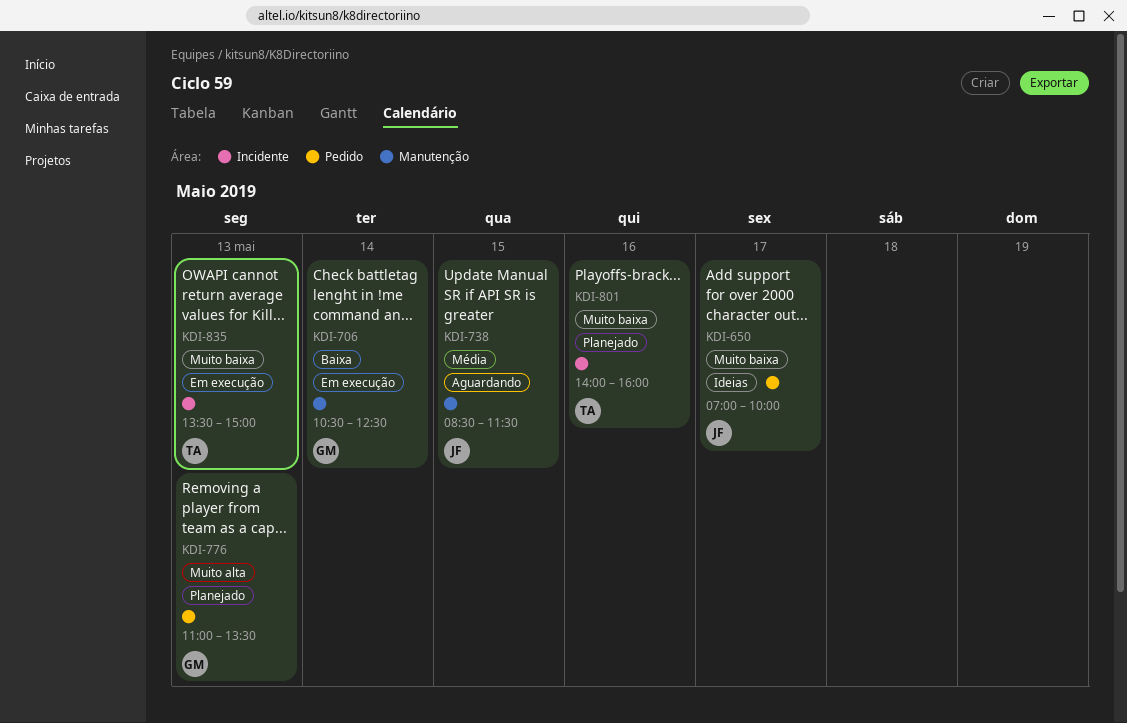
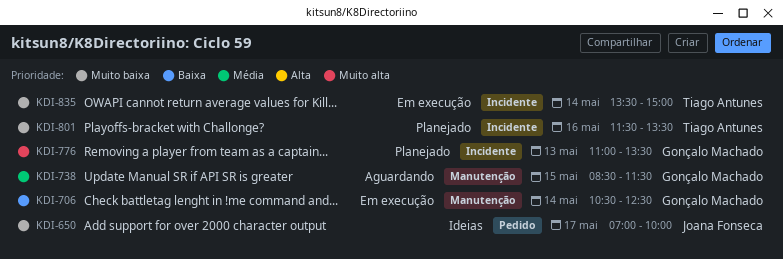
KDI-738, owner: Joana Fonseca -> Gonçalo Machado
KDI-776, label: Pedido -> Incidente
KDI-801, begins: 14:00 -> 11:30
KDI-801, ends: 16:00 -> 13:30
KDI-835, day: May 13 -> May 14

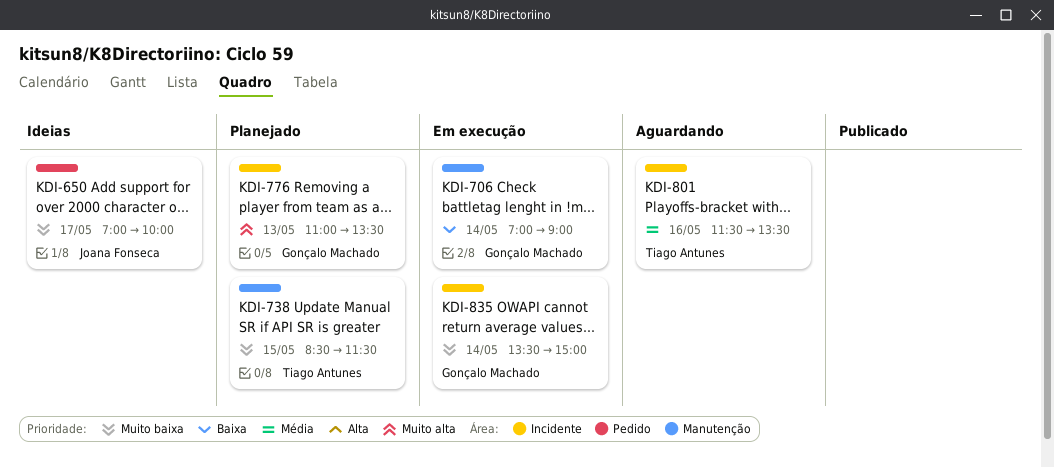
KDI-706, begins: 10:30 -> 07:00
KDI-706, ends: 12:30 -> 09:00
KDI-738, status: Aguardando -> Planejado
KDI-738, owner: Gonçalo Machado -> Tiago Antunes
KDI-738, priority: Média -> Muito baixa
KDI-801, status: Planejado -> Aguardando
KDI-801, priority: Muito baixa -> Média
KDI-835, owner: Tiago Antunes -> Gonçalo Machado

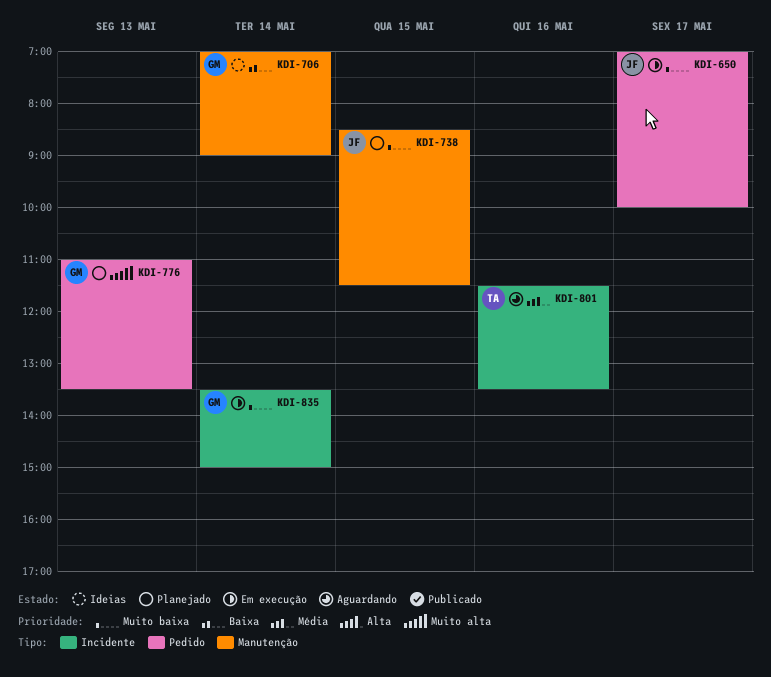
KDI-650, status: Ideias -> Em execução
KDI-706, status: Em execução -> Ideias
KDI-738, owner: Tiago Antunes -> Joana Fonseca
KDI-776, label: Incidente -> Pedido

